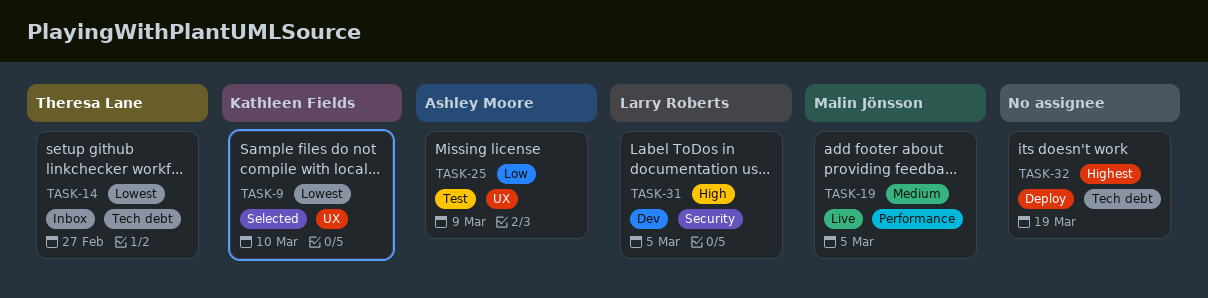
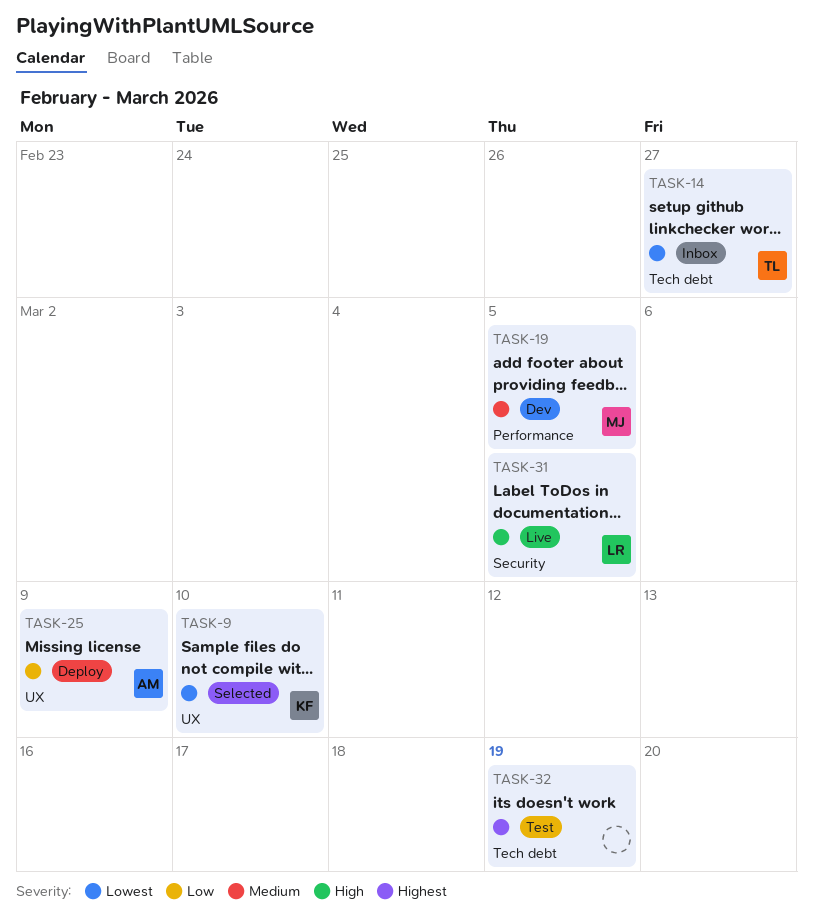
TASK-19, status: Live -> Dev
TASK-25, status: Test -> Deploy
TASK-31, status: Dev -> Live
TASK-32, status: Deploy -> Test

